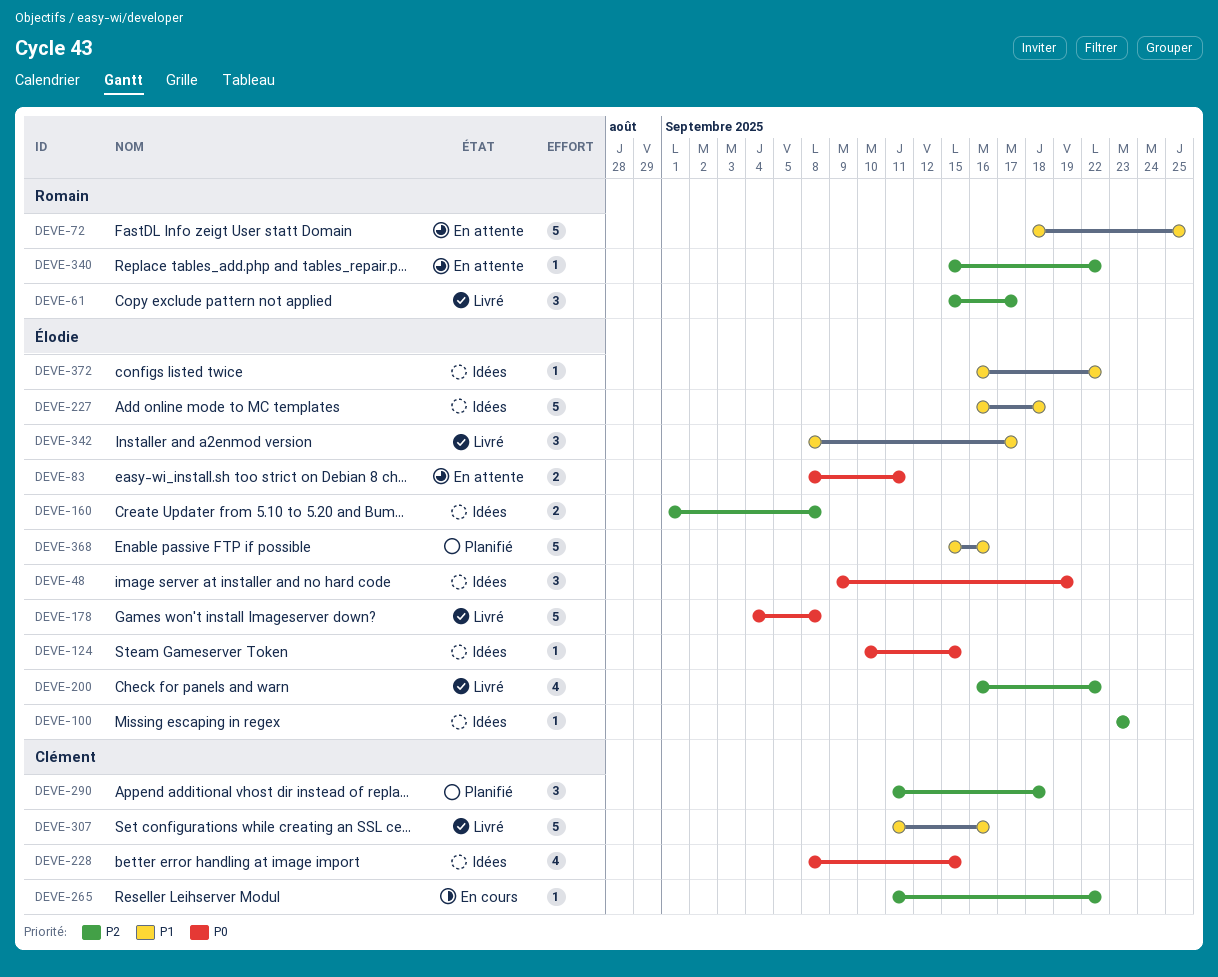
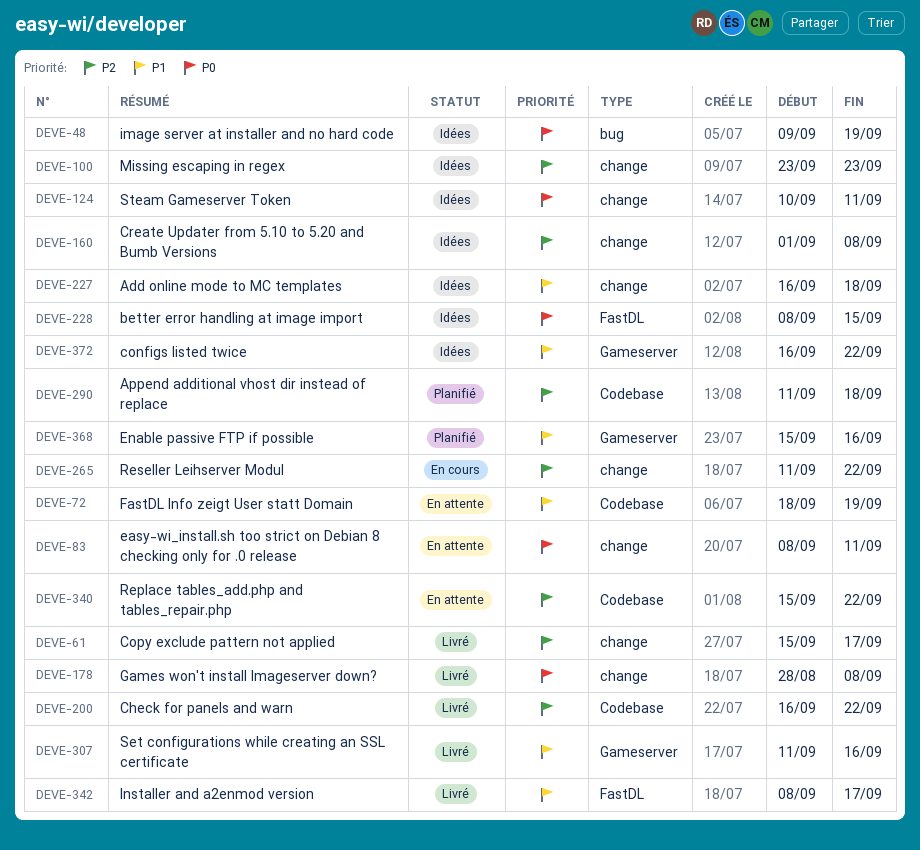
DEVE-72, due: Sep 25 -> Sep 19
DEVE-124, due: Sep 15 -> Sep 11
DEVE-178, start: Sep 4 -> Aug 28

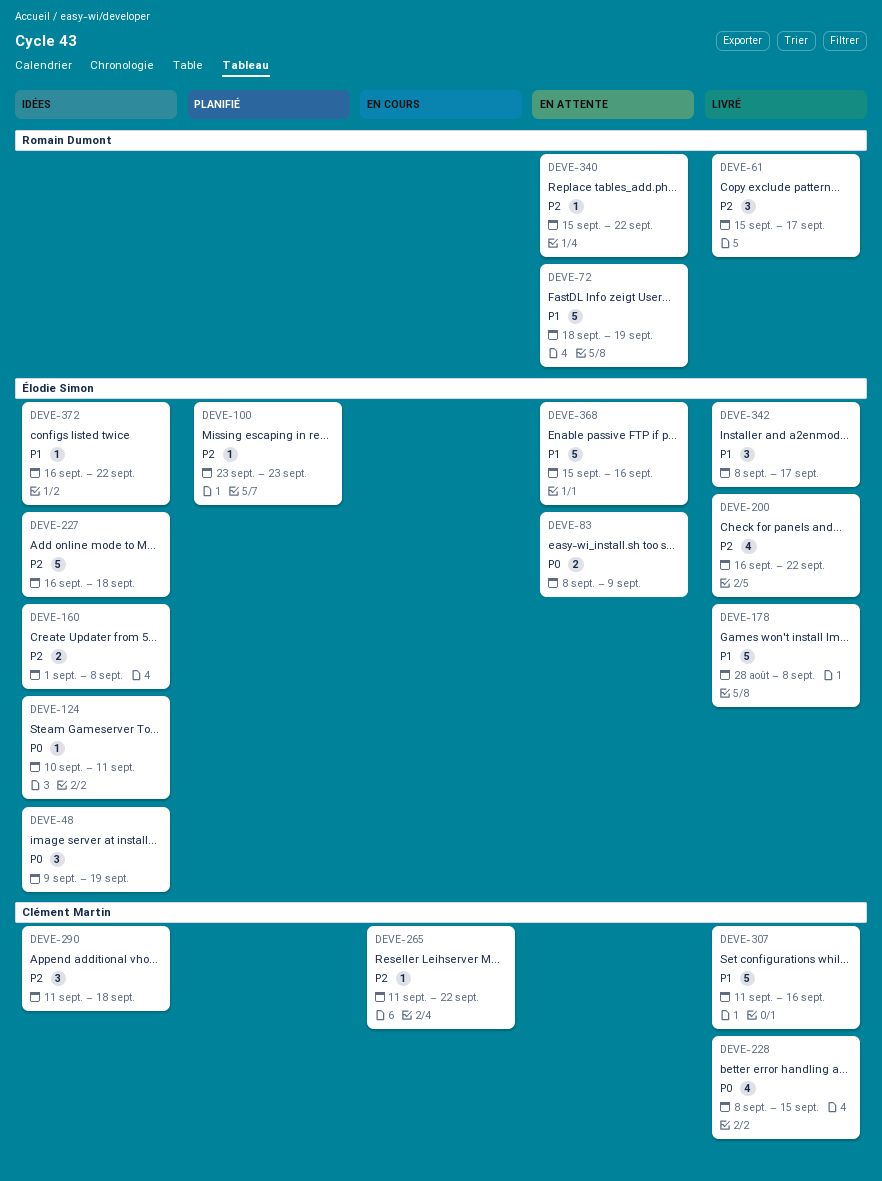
DEVE-83, due: Sep 11 -> Sep 9
DEVE-100, status: Idées -> Planifié
DEVE-178, priority: P0 -> P1
DEVE-227, priority: P1 -> P2
DEVE-228, status: Idées -> Livré
DEVE-290, status: Planifié -> Idées
DEVE-368, status: Planifié -> En attente

